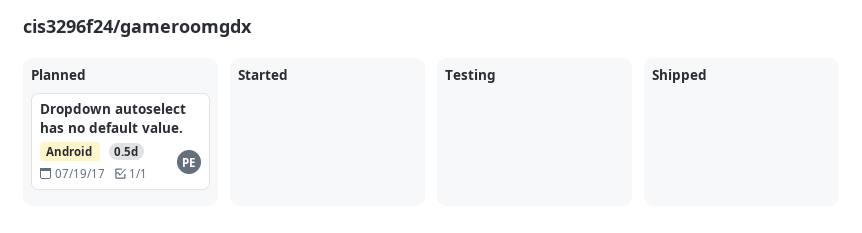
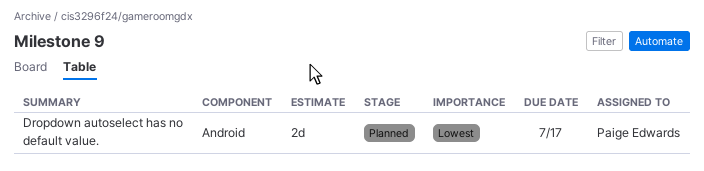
Dropdown autoselect has no default value., estimate: 0.5d -> 2d
Dropdown autoselect has no default value., due: Jul 19 -> Jul 17

